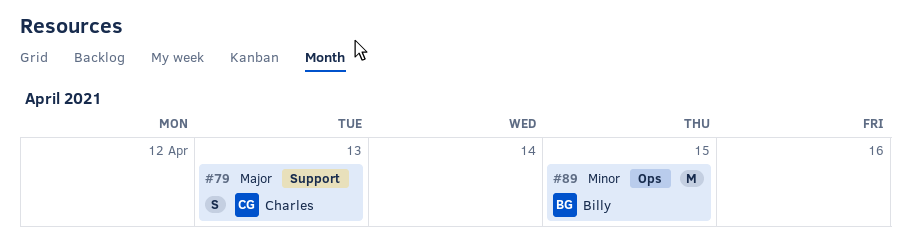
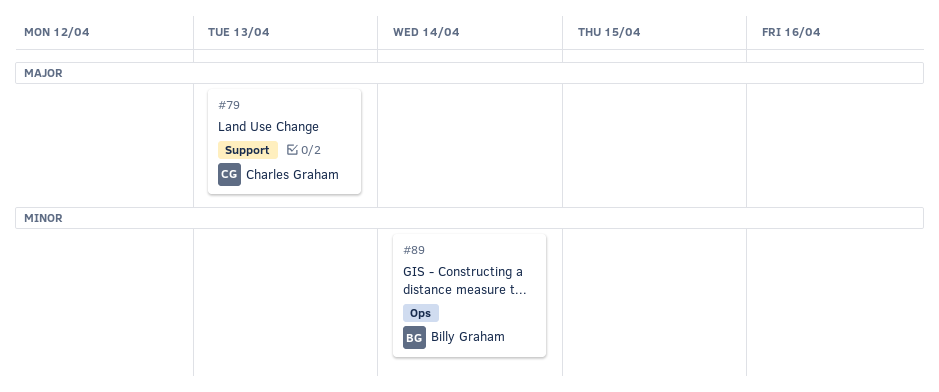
#89, due: Apr 15 -> Apr 14

